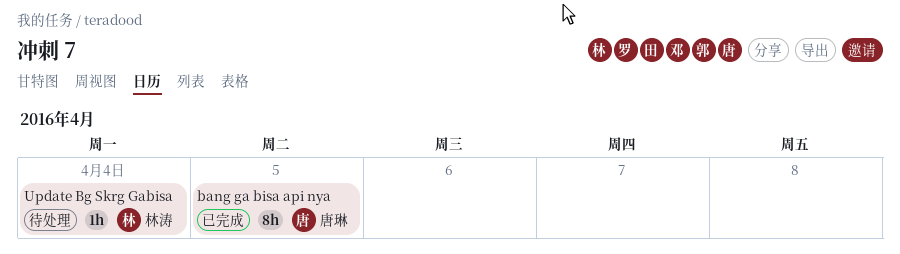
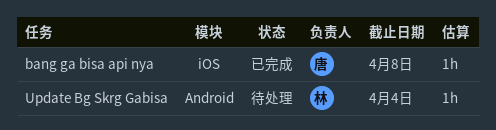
bang ga bisa api nya, estimate: 8h -> 1h
bang ga bisa api nya, due: Apr 5 -> Apr 8

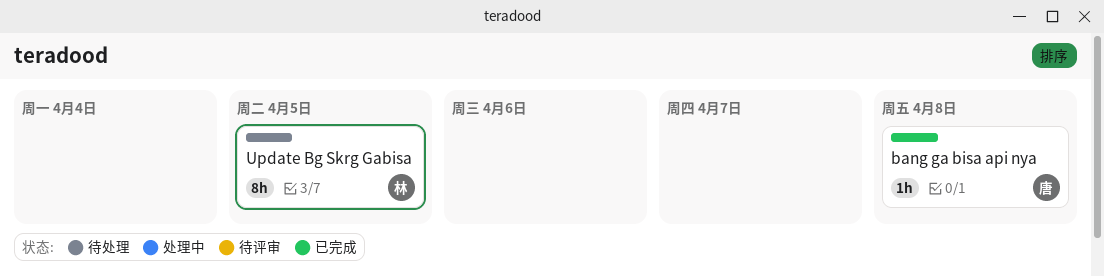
Update Bg Skrg Gabisa, estimate: 1h -> 8h
Update Bg Skrg Gabisa, due: Apr 4 -> Apr 5

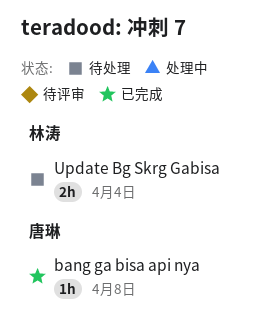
Update Bg Skrg Gabisa, estimate: 8h -> 2h
Update Bg Skrg Gabisa, due: Apr 5 -> Apr 4

